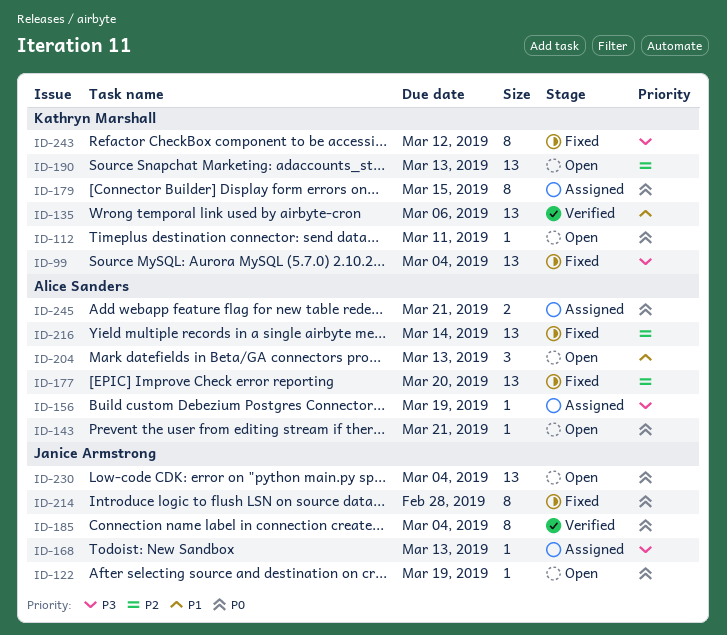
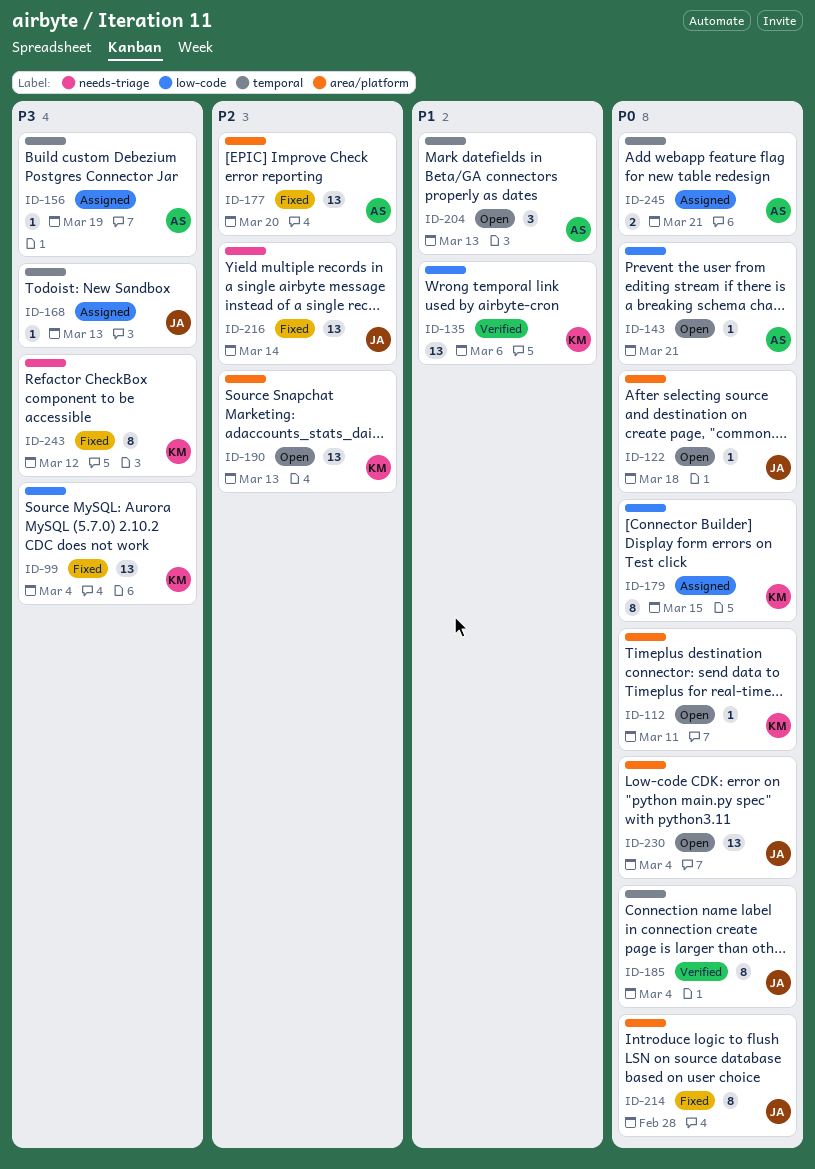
ID-122, due: Mar 19 -> Mar 18
ID-216, owner: Alice Sanders -> Janice Armstrong

